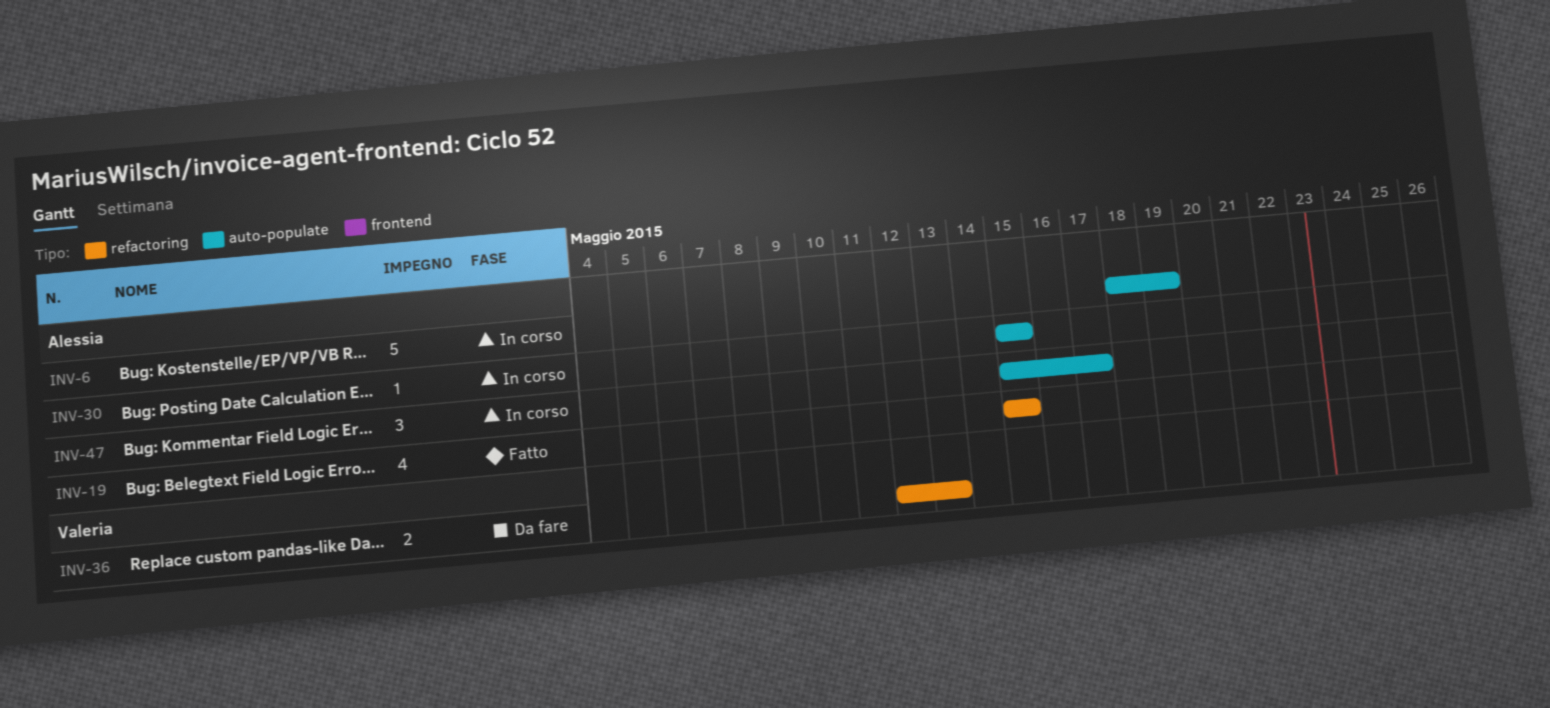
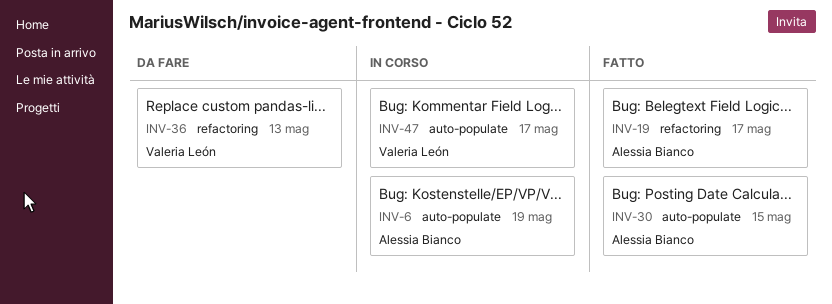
INV-19, due: May 15 -> May 17
INV-30, status: In corso -> Fatto
INV-47, owner: Alessia Bianco -> Valeria León

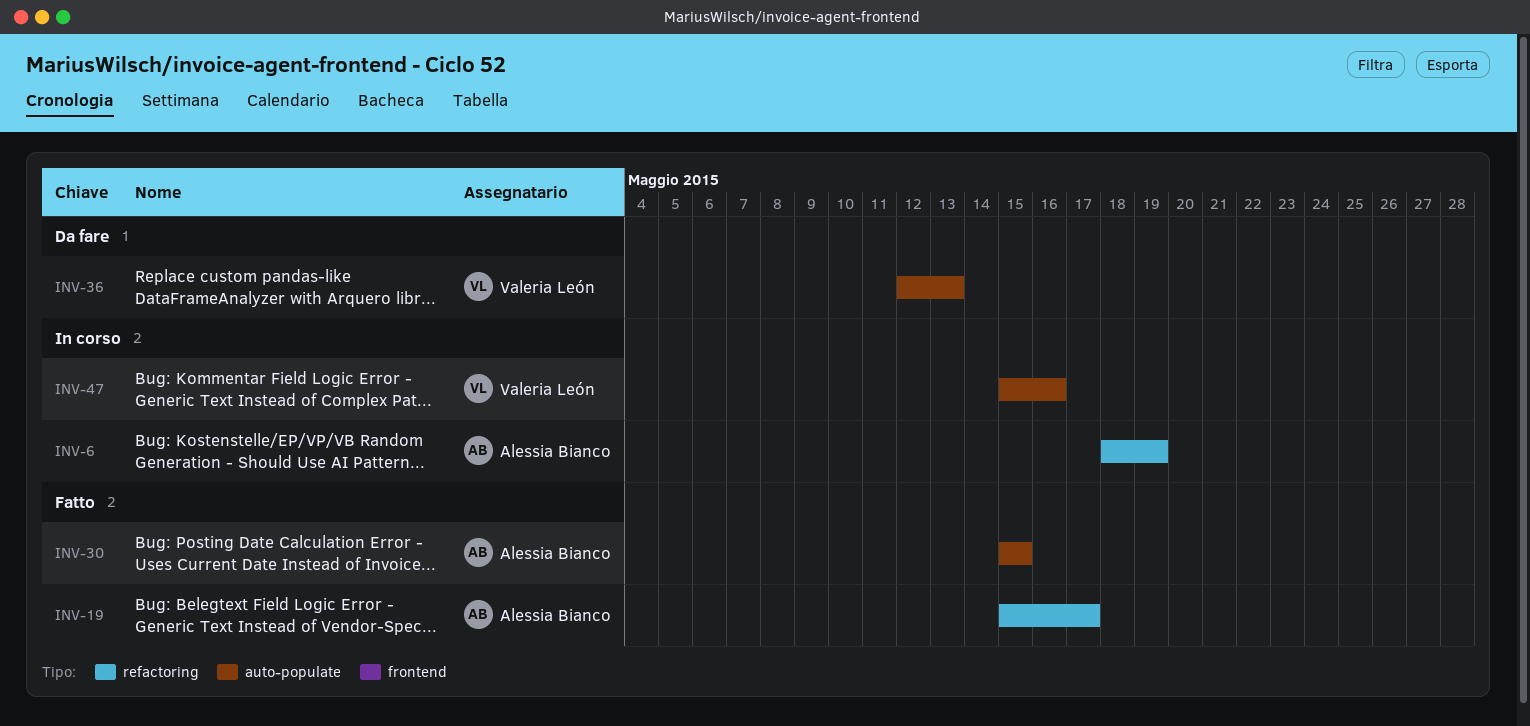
INV-6, label: auto-populate -> refactoring
INV-36, label: refactoring -> auto-populate
INV-47, due: May 17 -> May 16

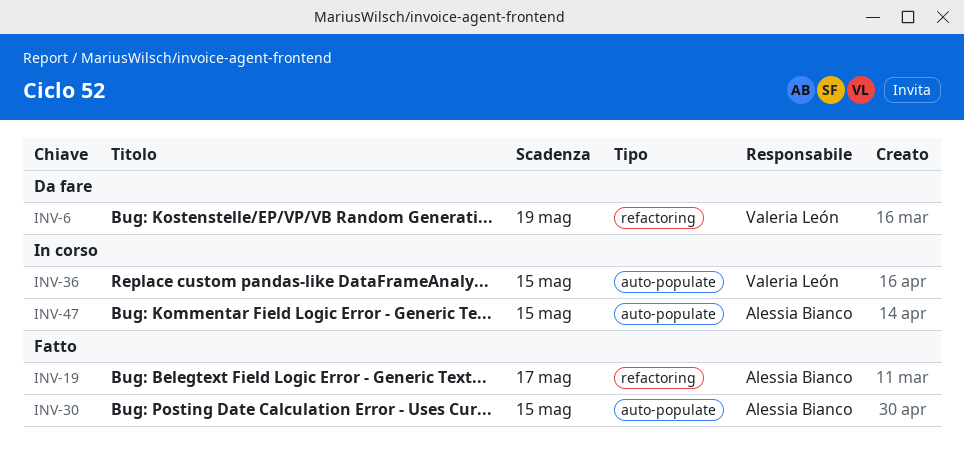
INV-6, status: In corso -> Da fare
INV-6, owner: Alessia Bianco -> Valeria León
INV-36, status: Da fare -> In corso
INV-36, due: May 13 -> May 15
INV-47, owner: Valeria León -> Alessia Bianco
INV-47, due: May 16 -> May 15

